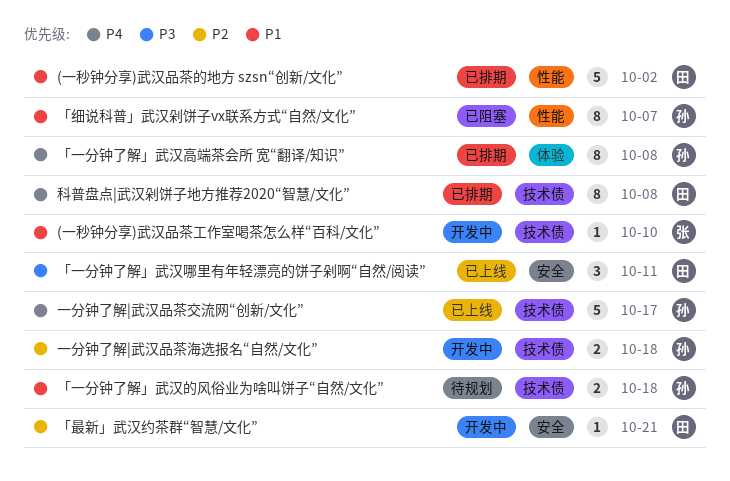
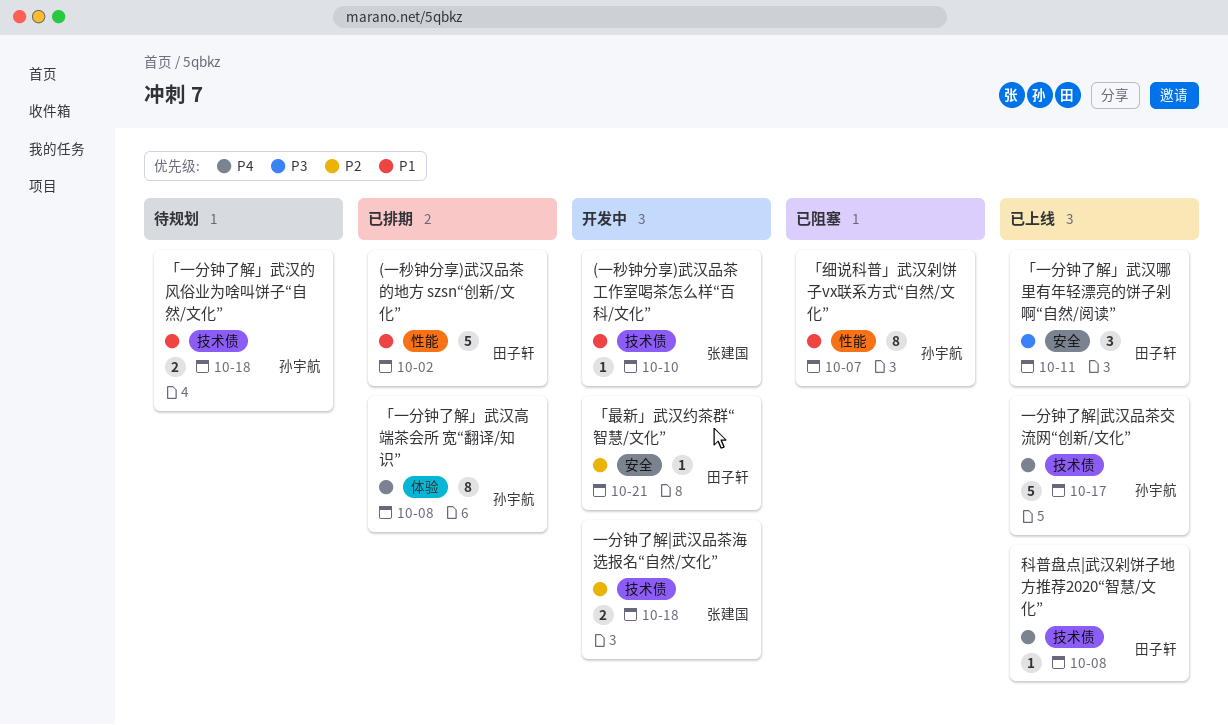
一分钟了解|武汉品茶海选报名“自然/文化”, owner: 孙宇航 -> 张建国
科普盘点|武汉剁饼子地方推荐2020“智慧/文化”, status: 已排期 -> 已上线
科普盘点|武汉剁饼子地方推荐2020“智慧/文化”, estimate: 8 -> 1

